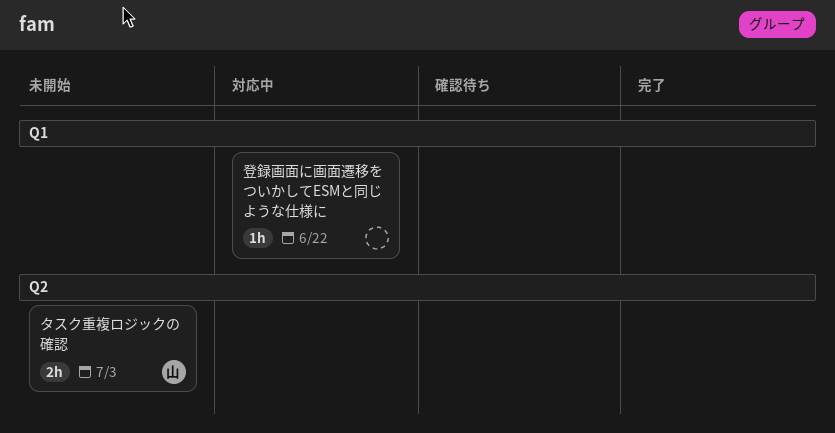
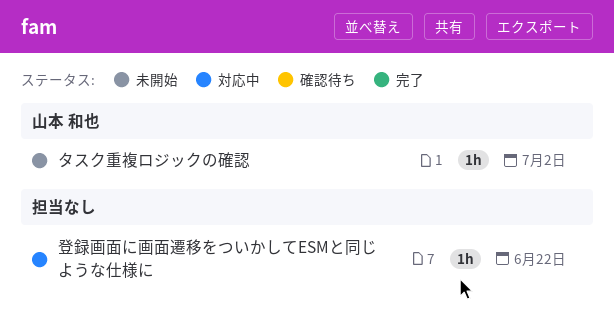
タスク重複ロジックの確認, estimate: 2h -> 1h
タスク重複ロジックの確認, due: Jul 3 -> Jul 2

